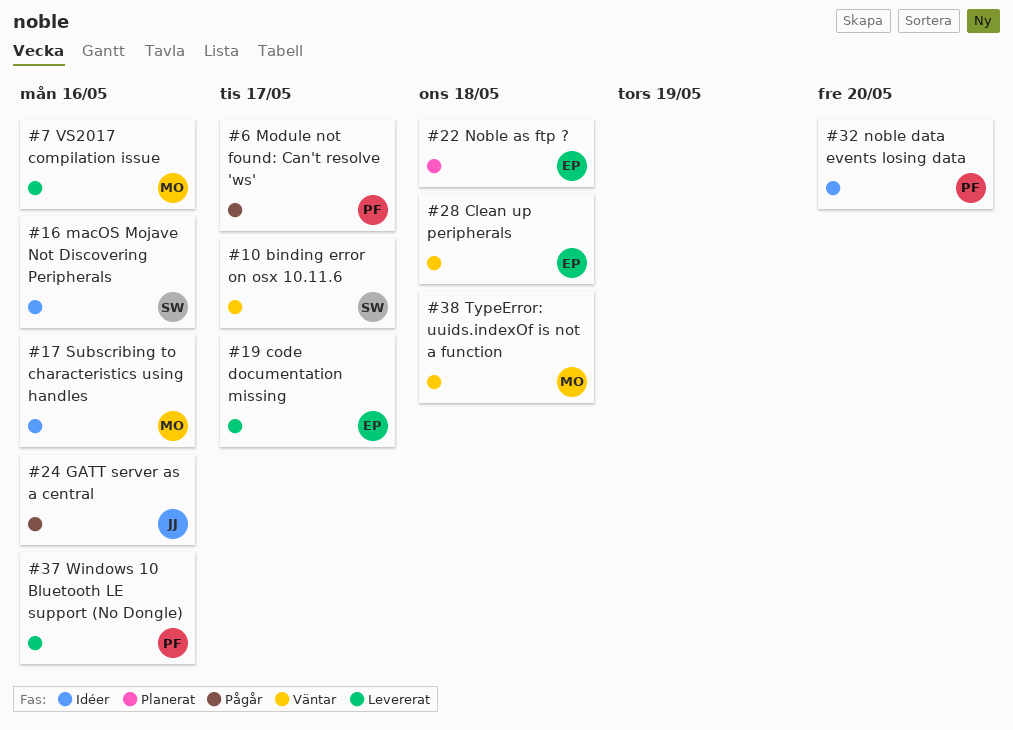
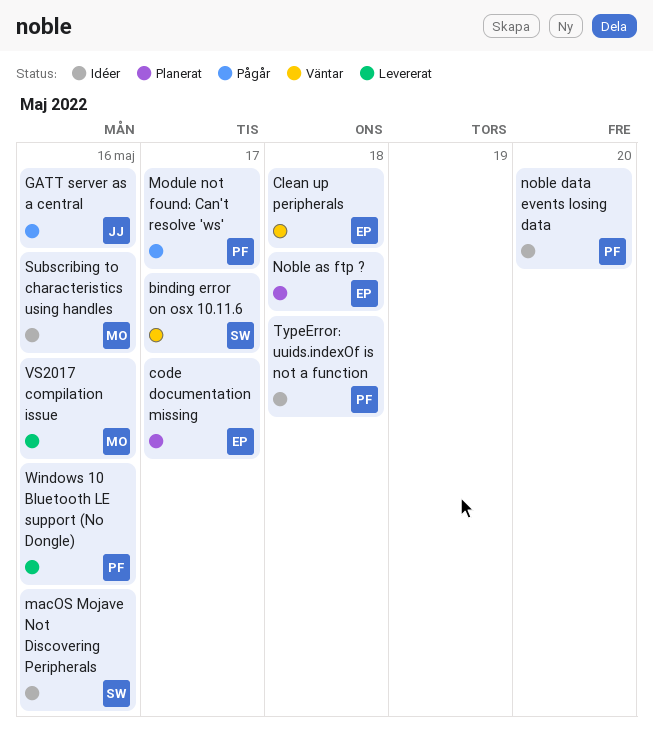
code documentation missing, status: Levererat -> Planerat
TypeError: uuids.indexOf is not a function, status: Väntar -> Idéer
TypeError: uuids.indexOf is not a function, owner: MO -> PF

